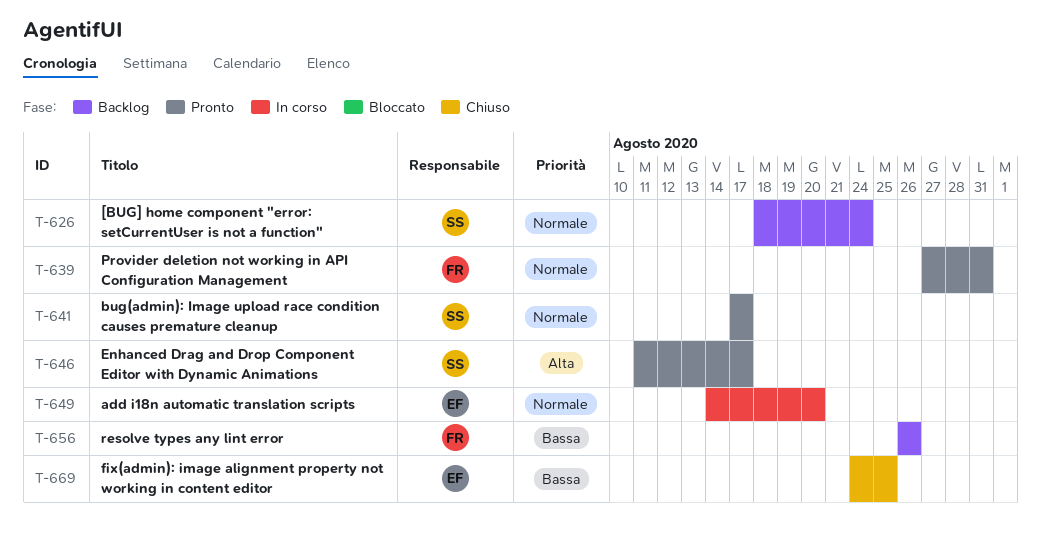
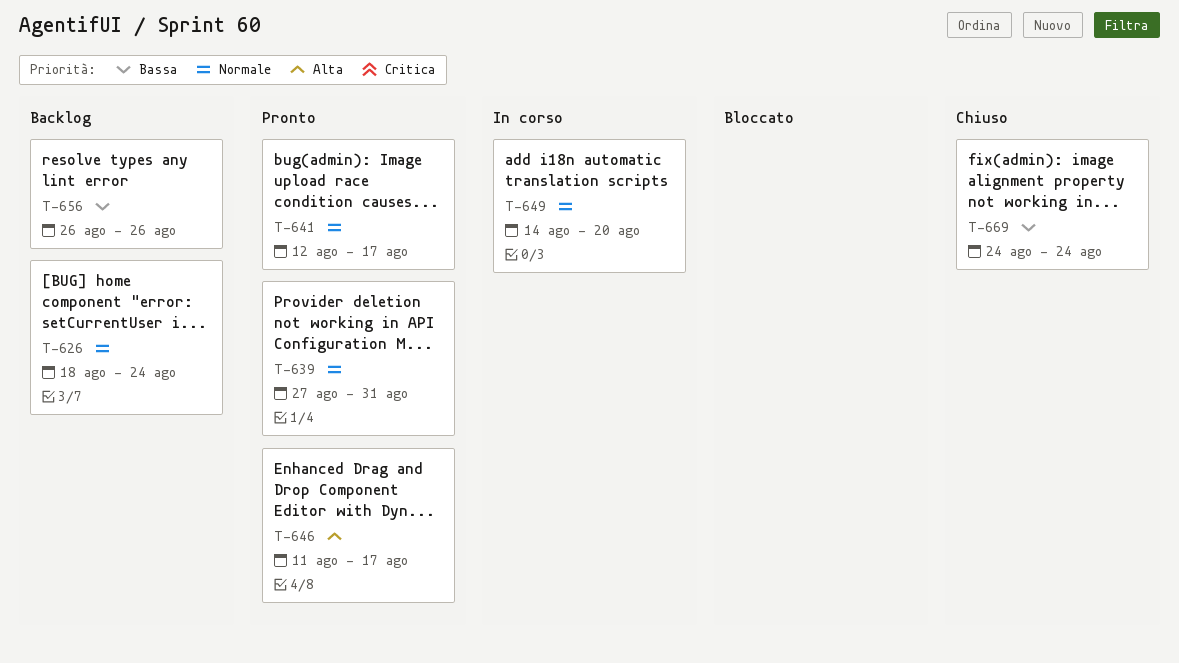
T-641, start: Aug 17 -> Aug 12
T-669, due: Aug 25 -> Aug 24

